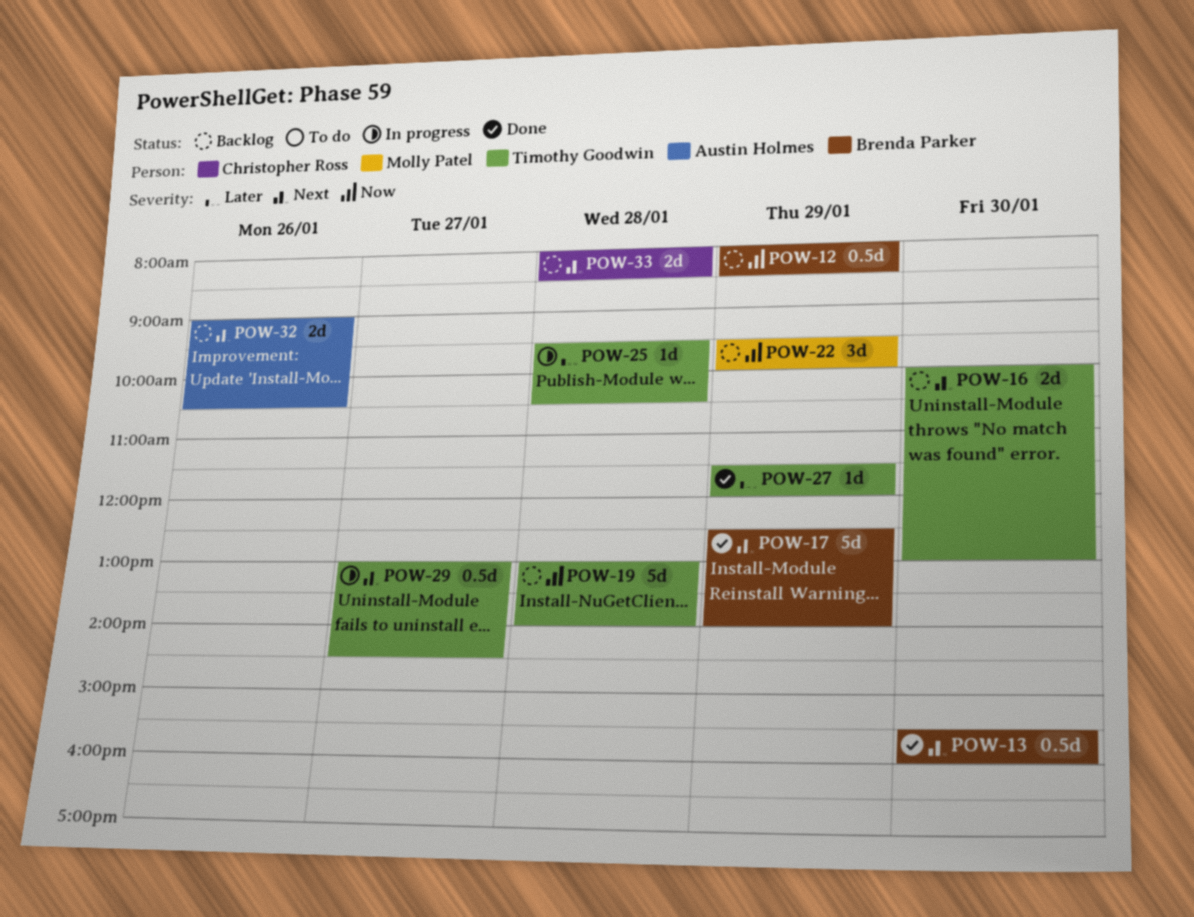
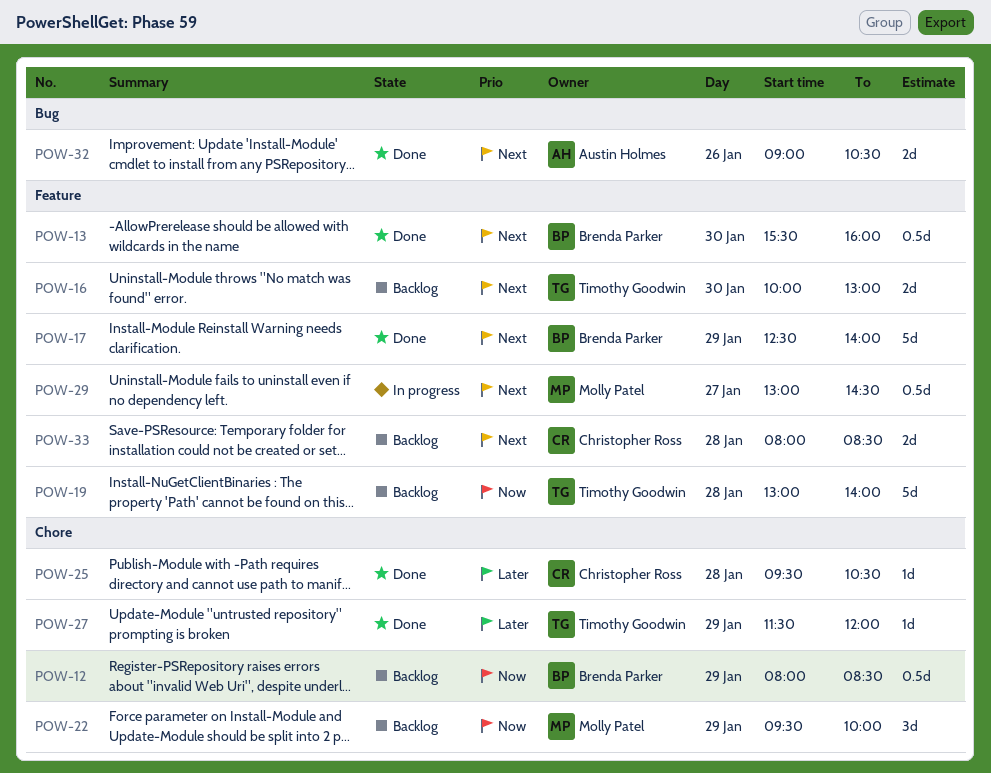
POW-25, status: In progress -> Done
POW-25, owner: Timothy Goodwin -> Christopher Ross
POW-29, owner: Timothy Goodwin -> Molly Patel
POW-32, status: Backlog -> Done

